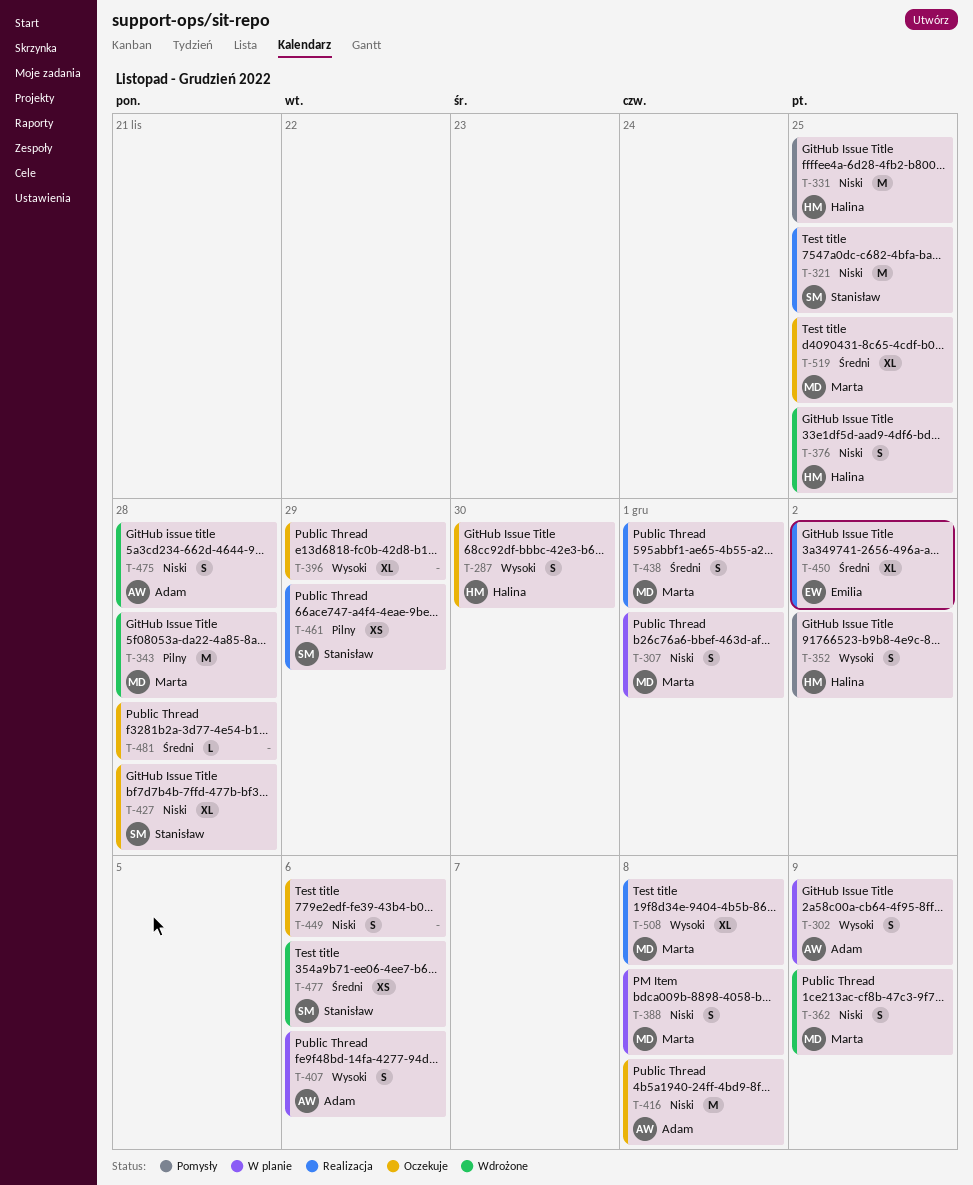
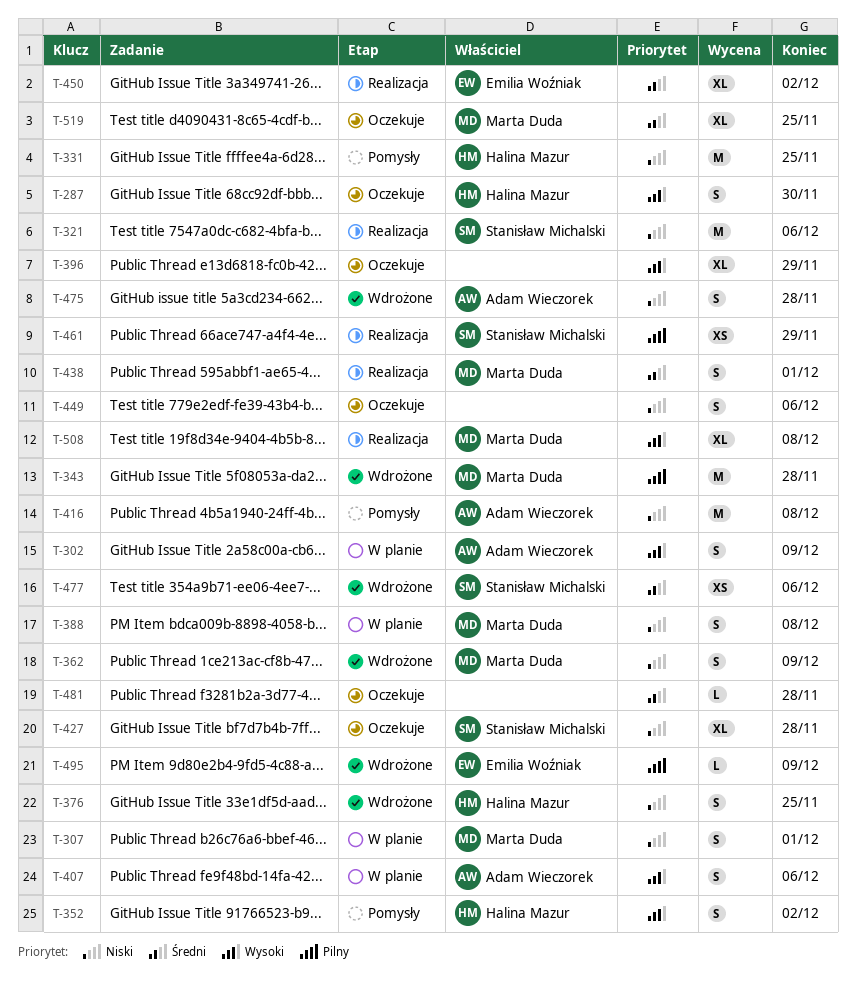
T-321, due: Nov 25 -> Dec 6
T-416, status: Oczekuje -> Pomysły
T-495: none -> present

